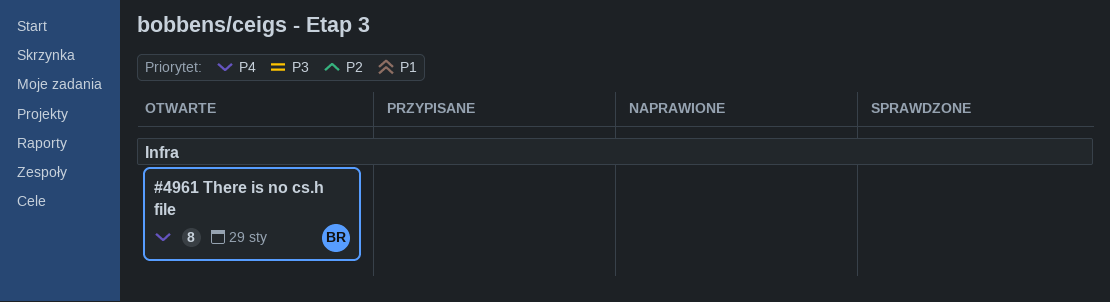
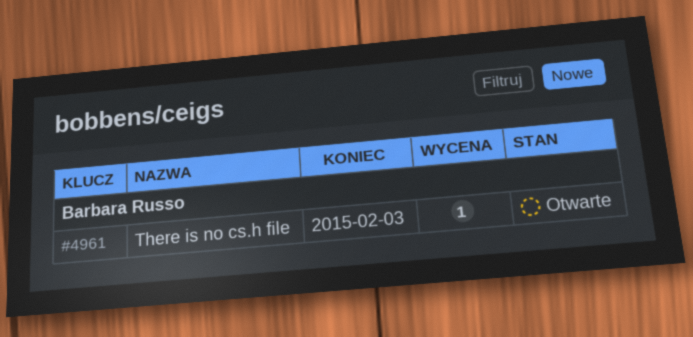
#4961, estimate: 8 -> 1
#4961, due: Jan 29 -> Feb 3

